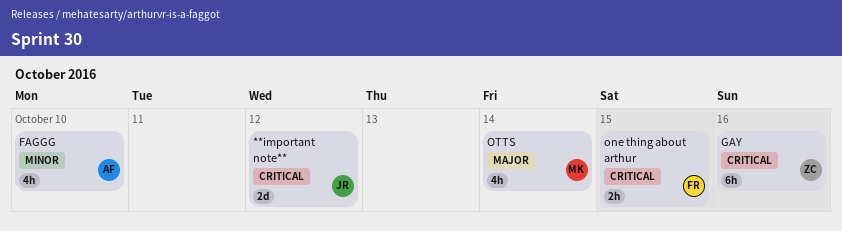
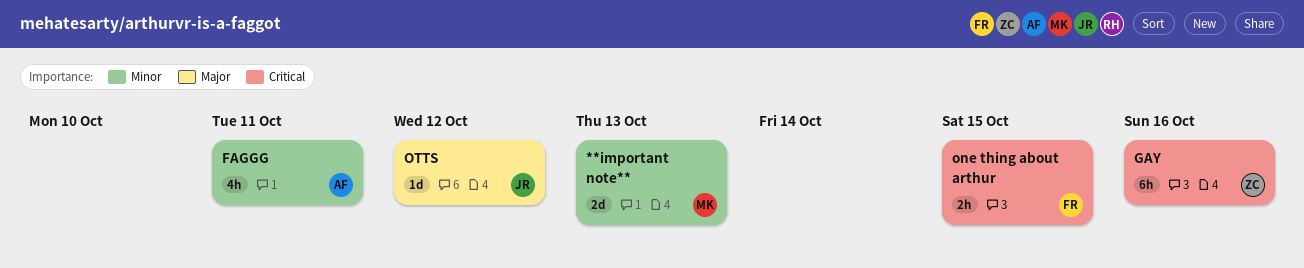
**important note**, owner: JR -> MK
**important note**, priority: Critical -> Minor
**important note**, due: Oct 12 -> Oct 13
FAGGG, due: Oct 10 -> Oct 11
OTTS, owner: MK -> JR
OTTS, estimate: 4h -> 1d
OTTS, due: Oct 14 -> Oct 12

